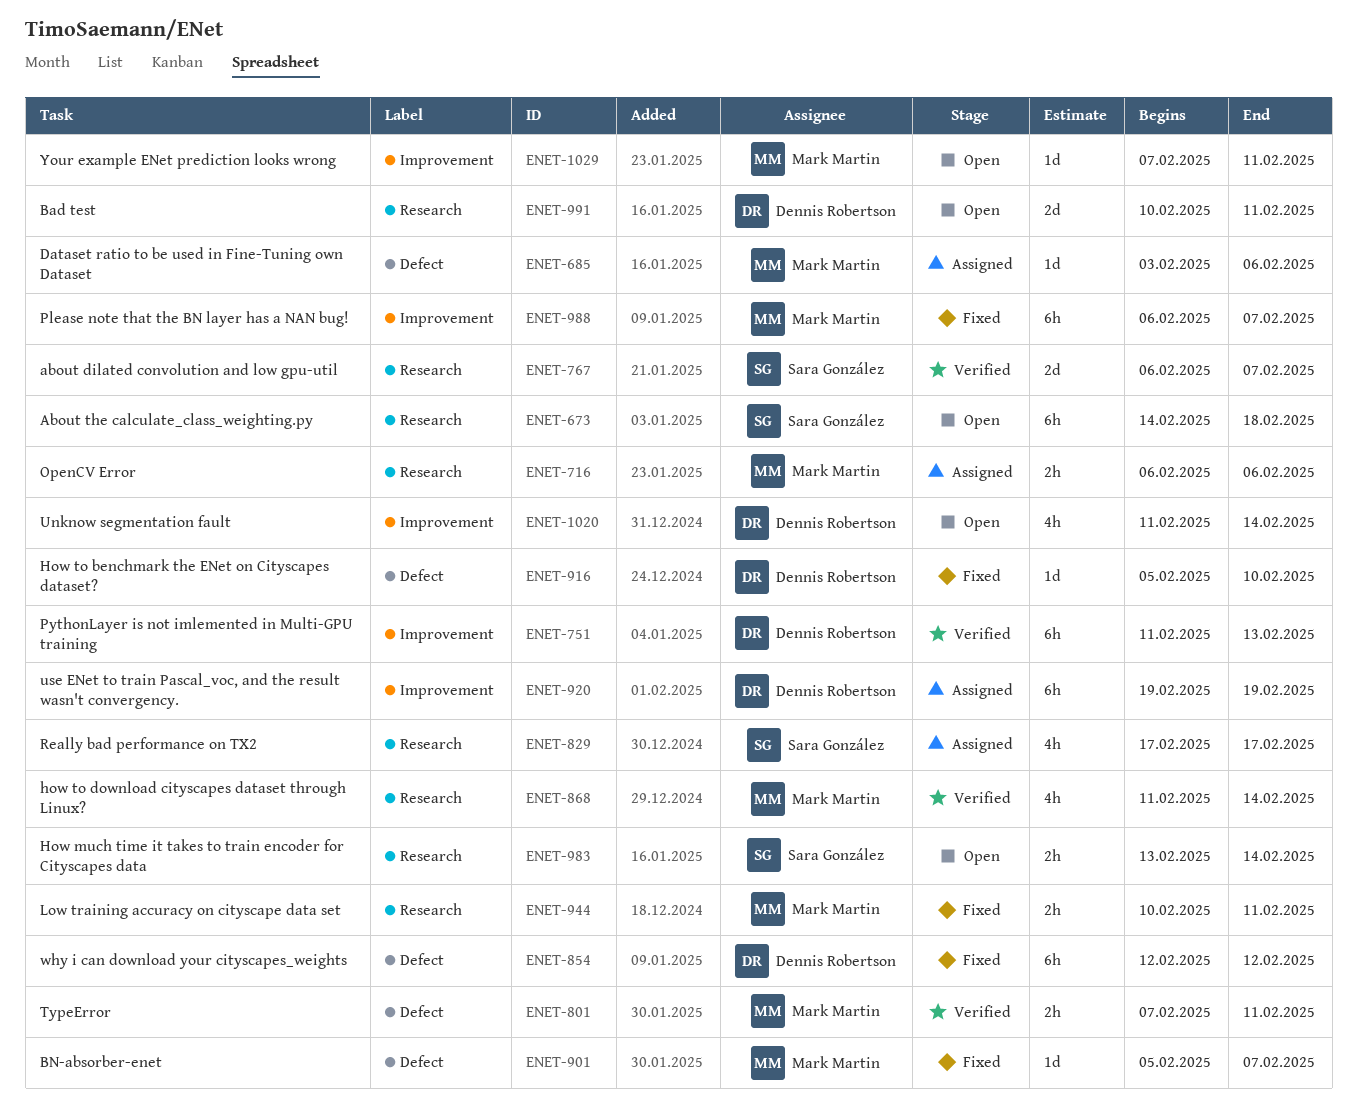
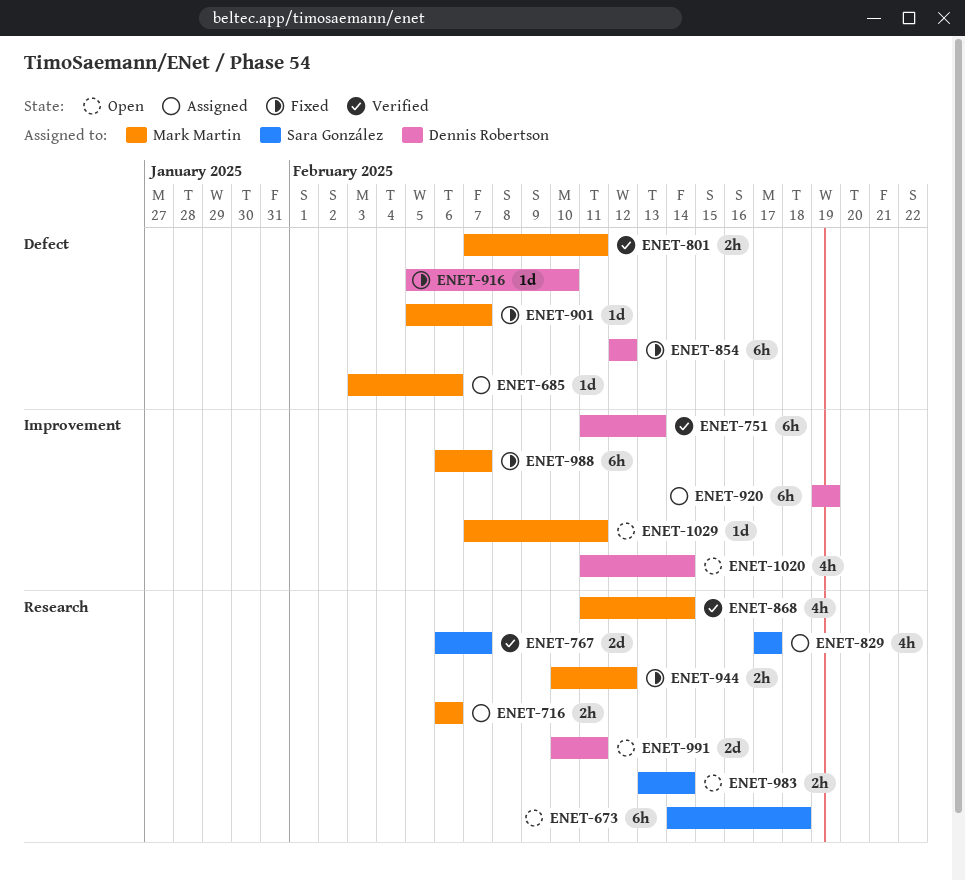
ENET-944, due: Feb 11 -> Feb 12

